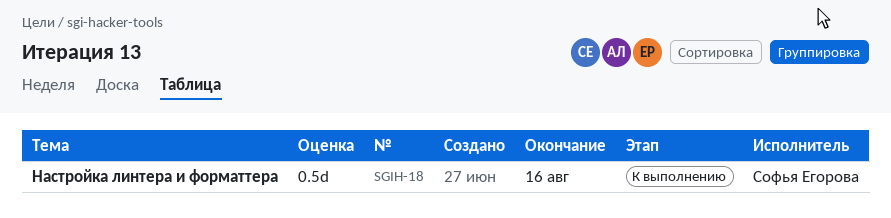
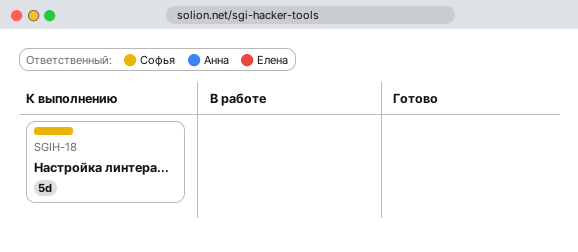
SGIH-18, estimate: 0.5d -> 5d

